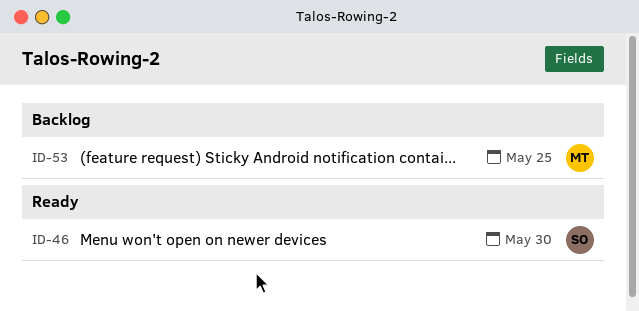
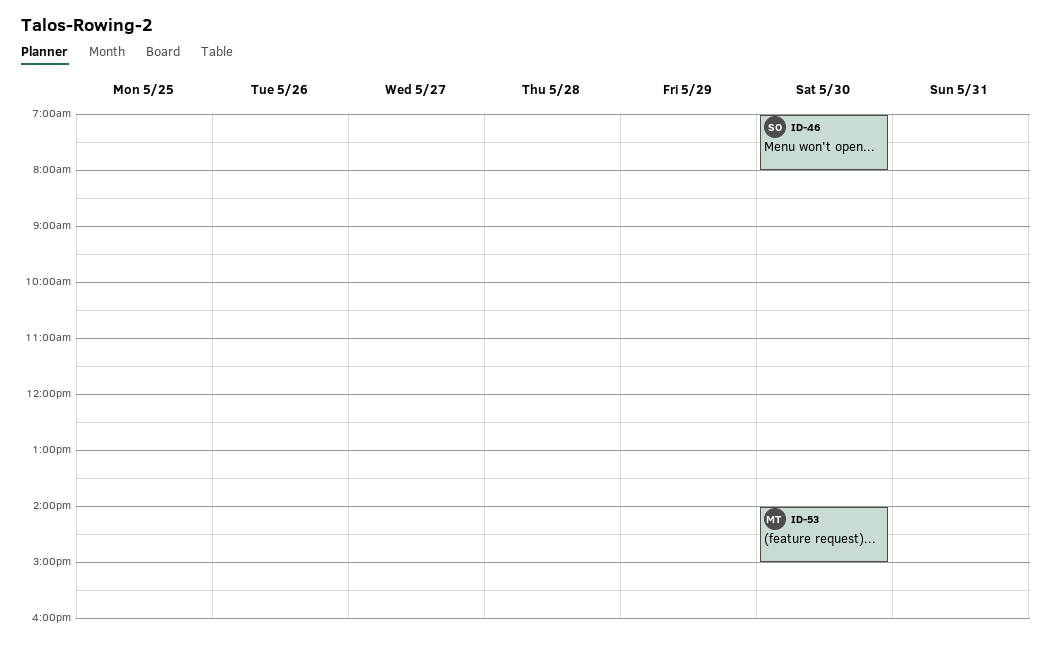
ID-53, day: May 25 -> May 30

